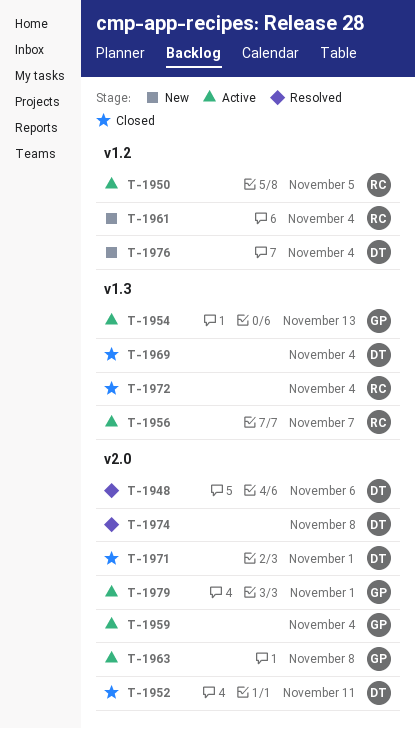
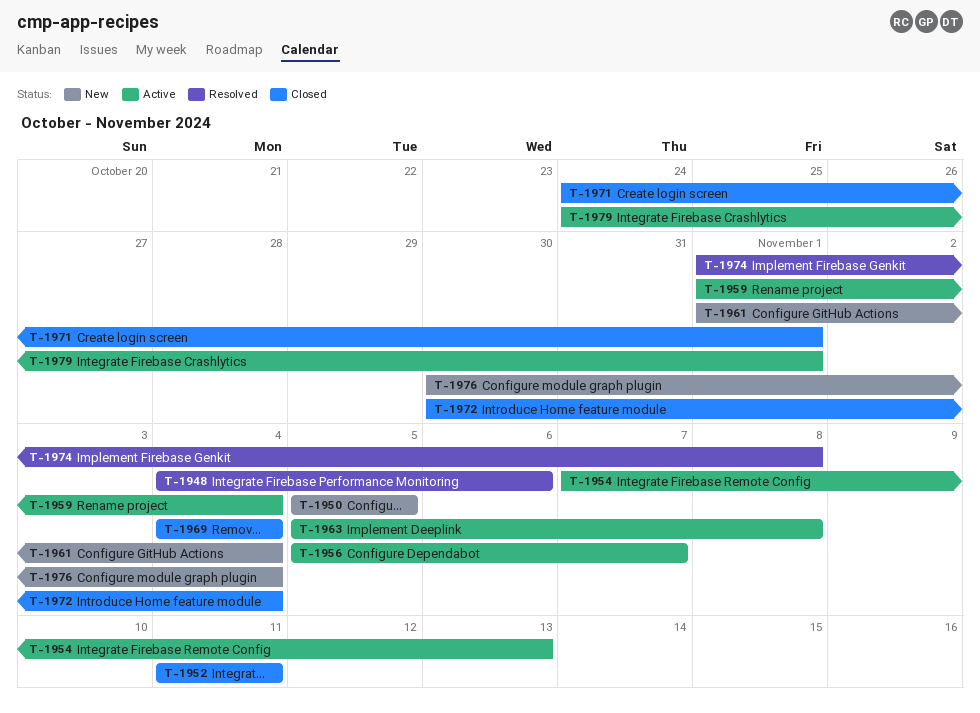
T-1950, status: Active -> New

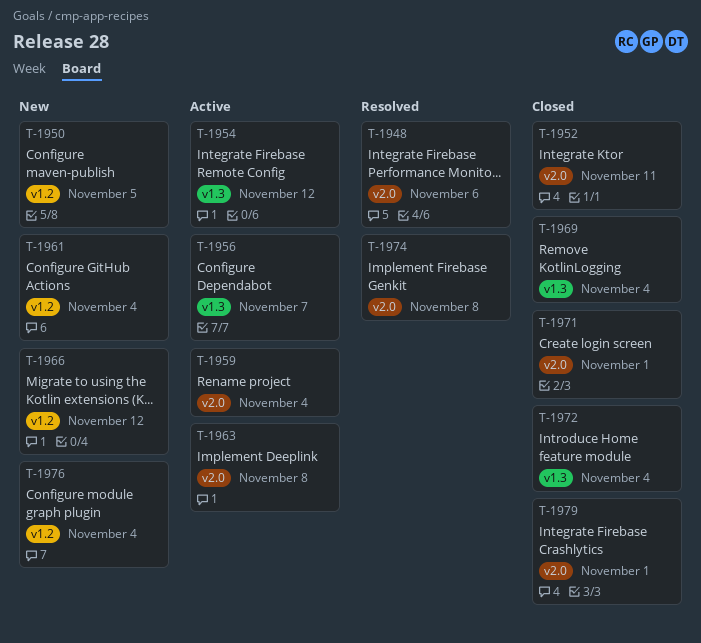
T-1954, due: Nov 13 -> Nov 12
T-1966: none -> present
T-1979, status: Active -> Closed

